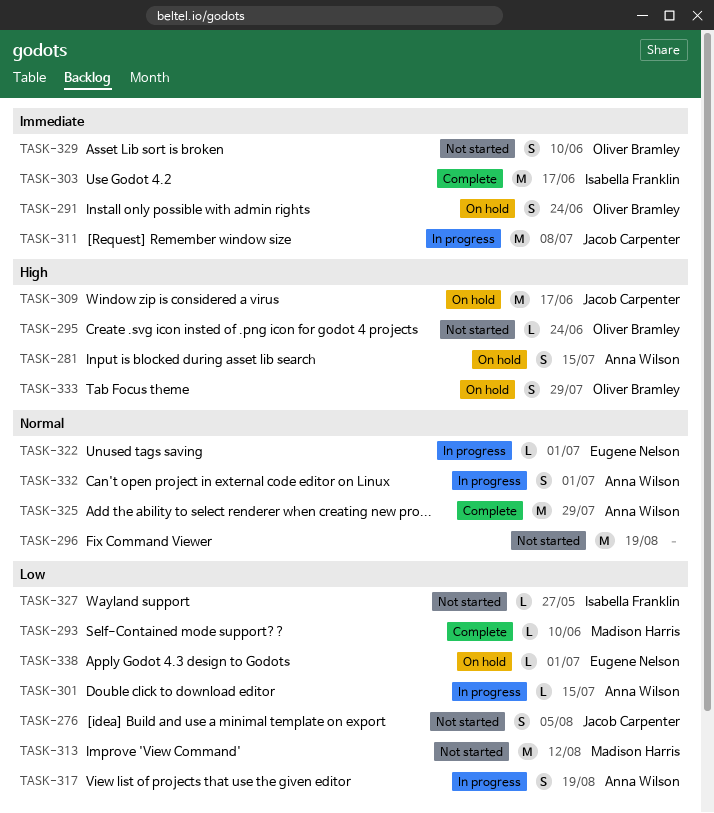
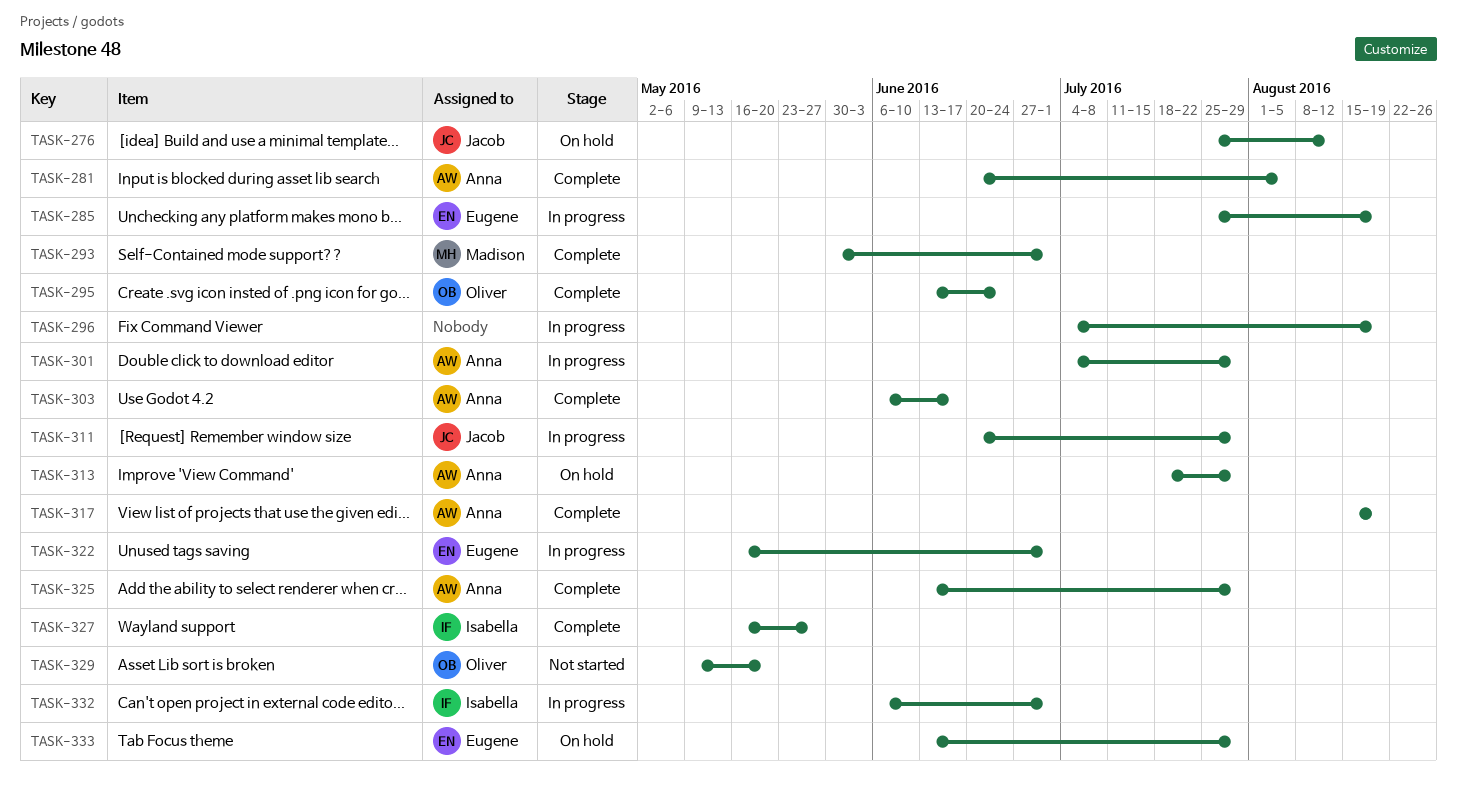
TASK-276, status: Not started -> On hold
TASK-276, due: Aug 5 -> Aug 12
TASK-281, status: On hold -> Complete
TASK-281, due: Jul 15 -> Aug 5
TASK-285: none -> present
TASK-291: present -> none
TASK-293, due: Jun 10 -> Jul 1
TASK-295, status: Not started -> Complete
TASK-296, status: Not started -> In progress
TASK-301, due: Jul 15 -> Jul 29
TASK-303, owner: Isabella Franklin -> Anna Wilson
TASK-309: present -> none
TASK-311, due: Jul 8 -> Jul 29
TASK-313, status: Not started -> On hold
TASK-313, owner: Madison Harris -> Anna Wilson
TASK-313, due: Aug 12 -> Jul 29
TASK-317, status: In progress -> Complete
TASK-327, status: Not started -> Complete
TASK-329, due: Jun 10 -> May 20
TASK-332, owner: Anna Wilson -> Isabella Franklin
TASK-333, owner: Oliver Bramley -> Eugene Nelson
TASK-338: present -> none

